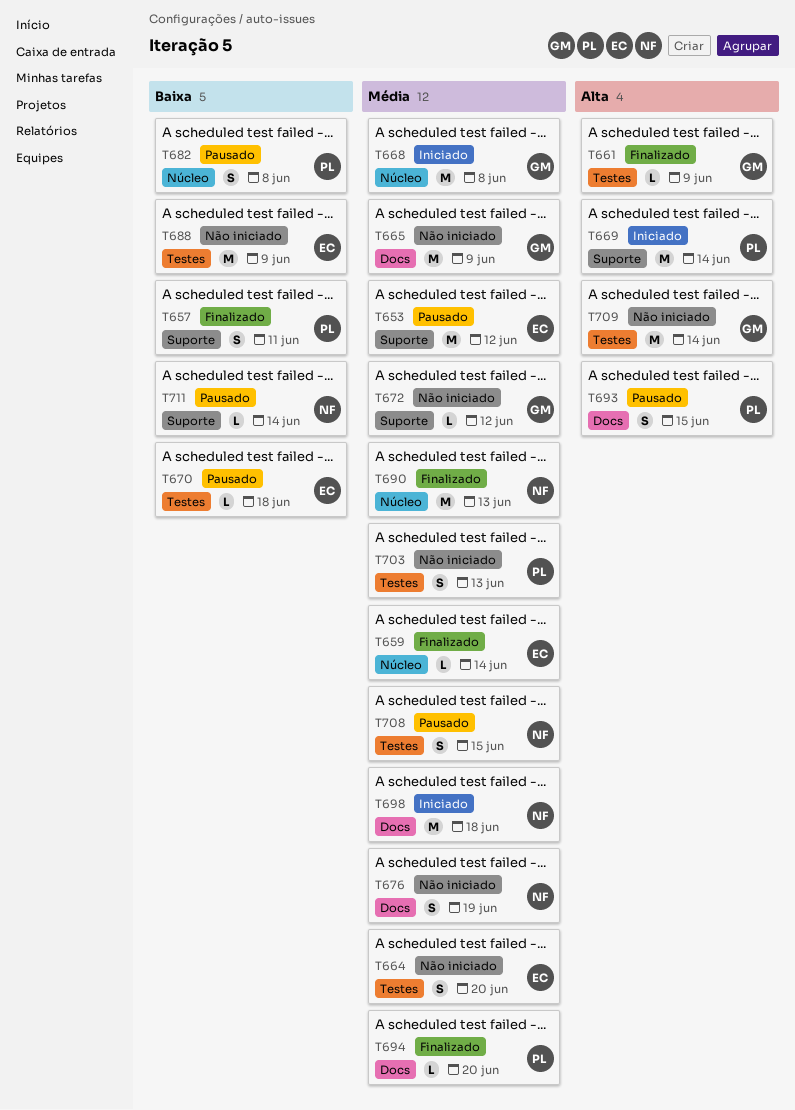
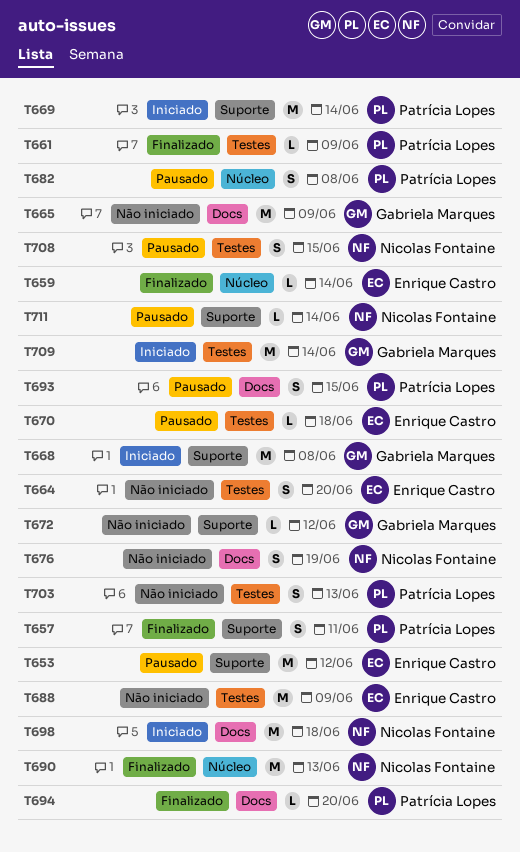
T661, owner: Gabriela Marques -> Patrícia Lopes
T668, label: Núcleo -> Suporte
T709, status: Não iniciado -> Iniciado

